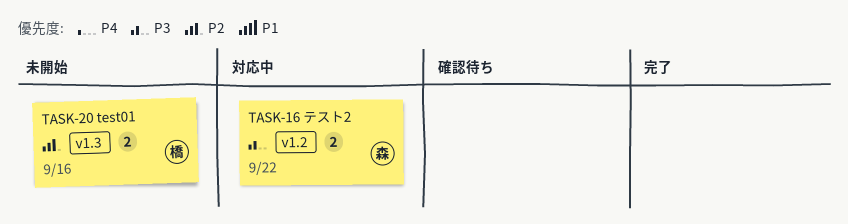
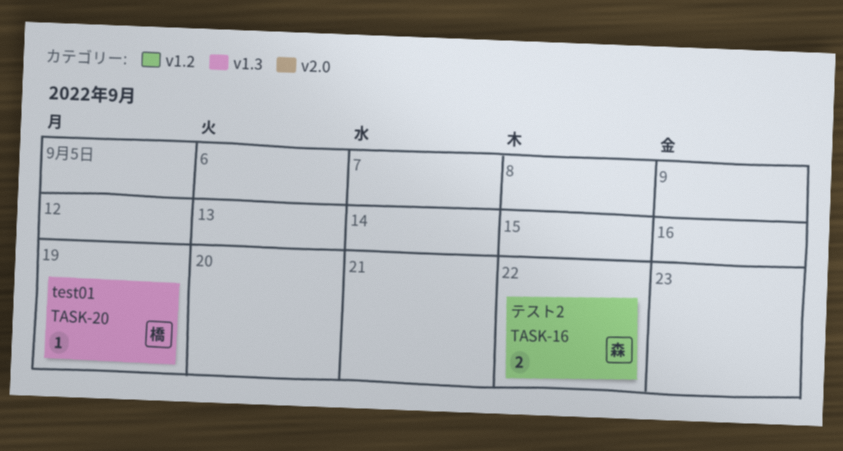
TASK-20, estimate: 2 -> 1
TASK-20, due: Sep 16 -> Sep 19

